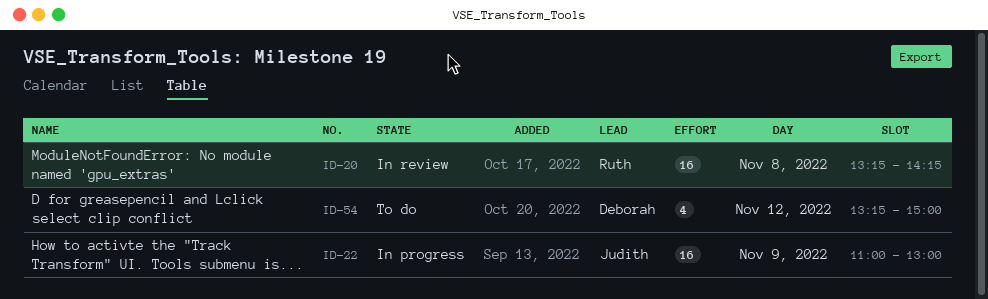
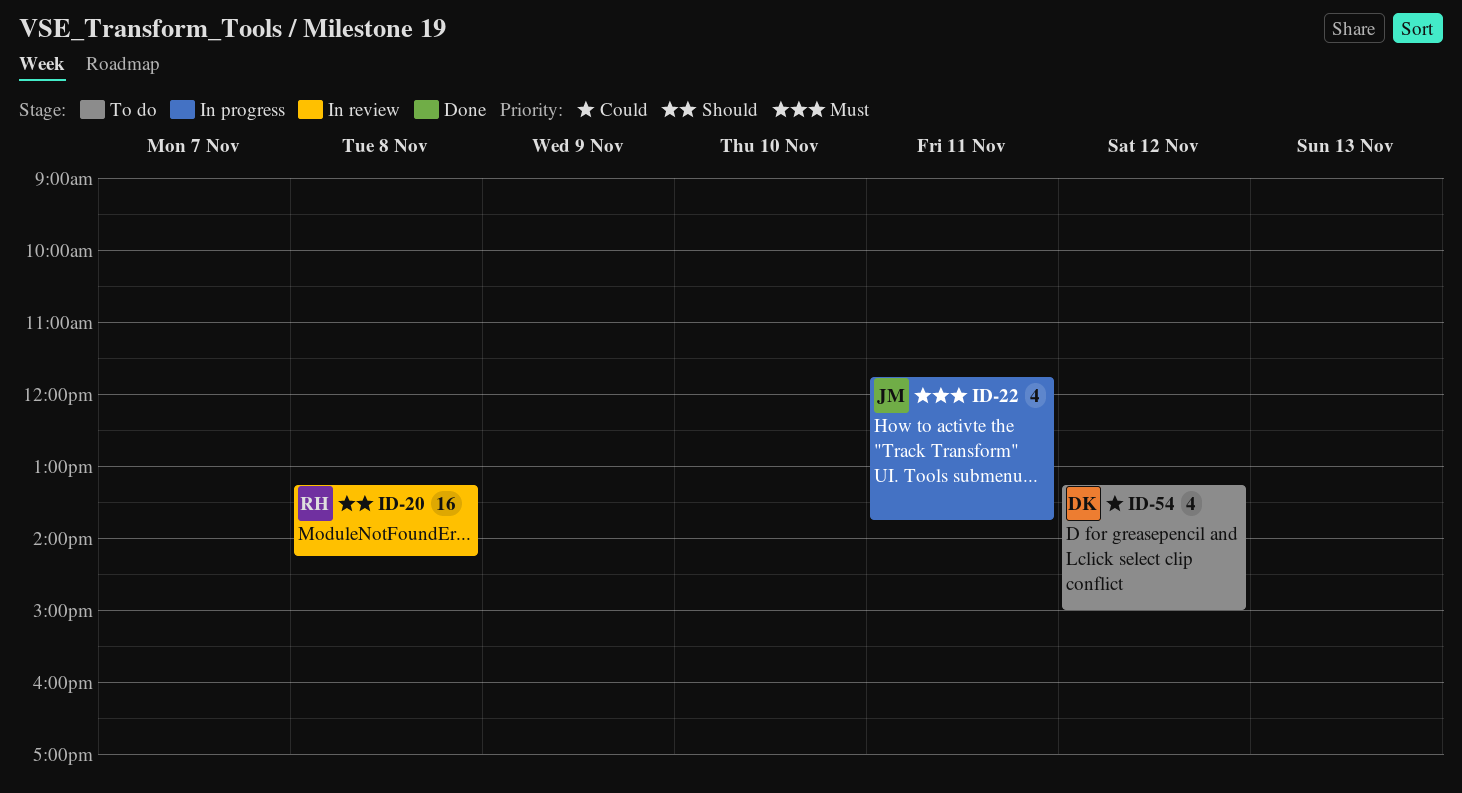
ID-22, estimate: 16 -> 4
ID-22, day: Nov 9 -> Nov 11
ID-22, begins: 11:00 -> 11:45
ID-22, ends: 13:00 -> 13:45

